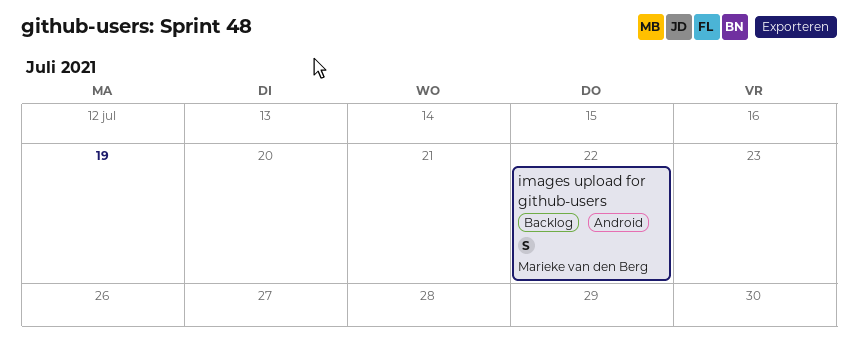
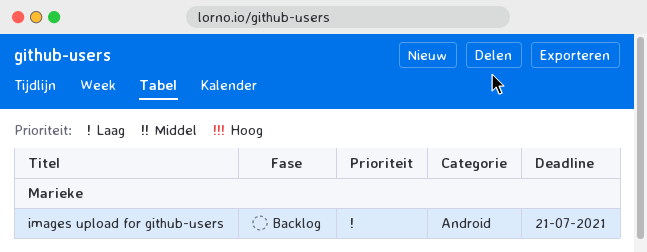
images upload for github-users, due: Jul 22 -> Jul 21

